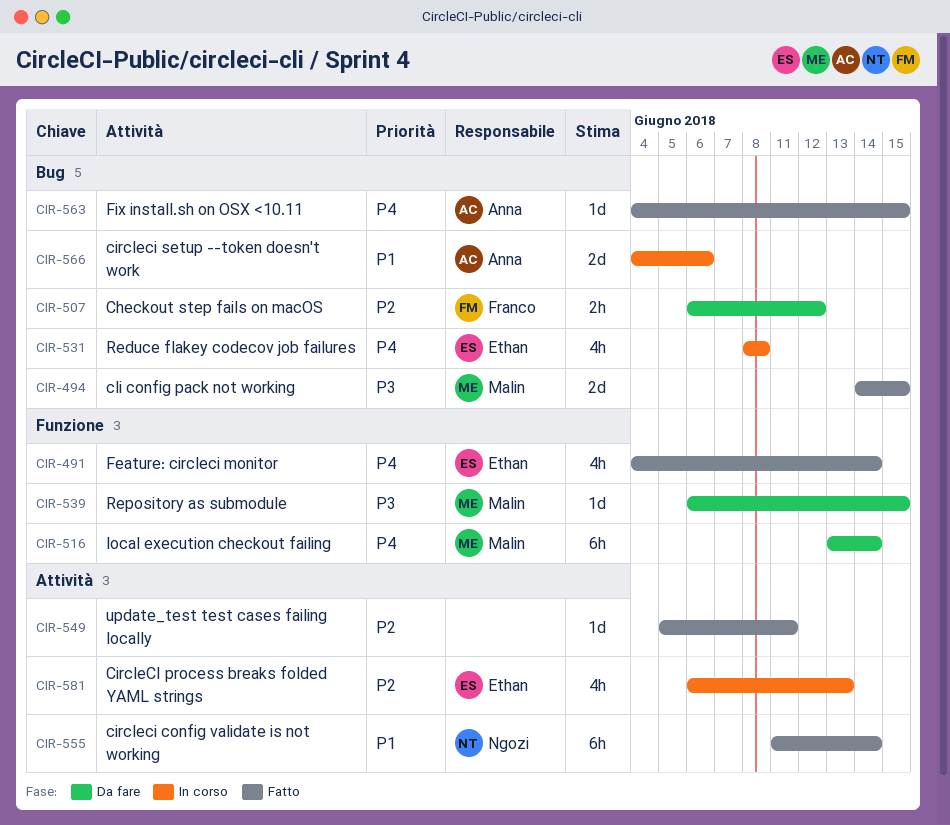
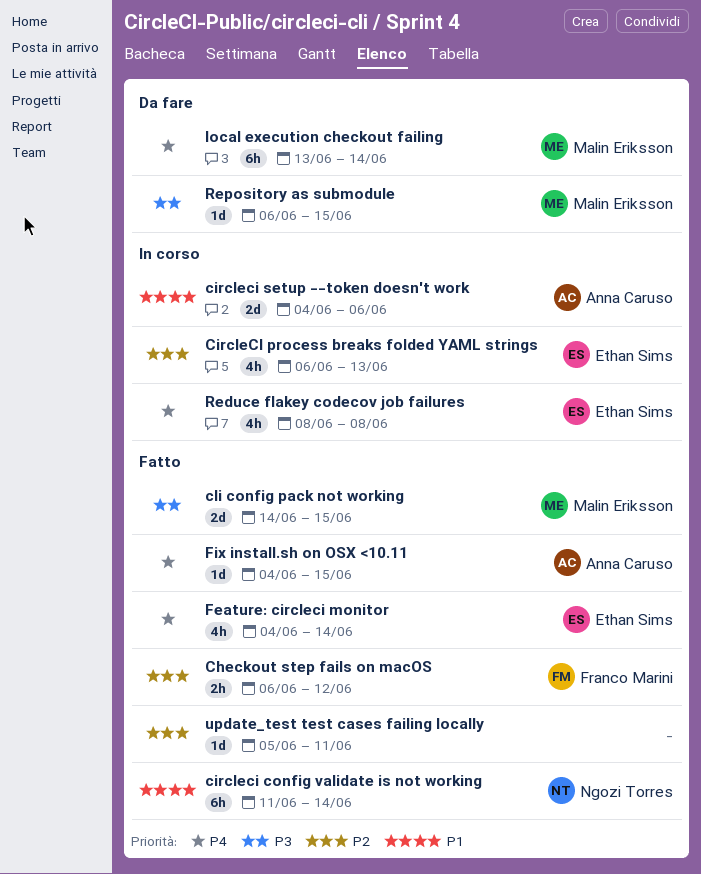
Checkout step fails on macOS, status: Da fare -> Fatto

